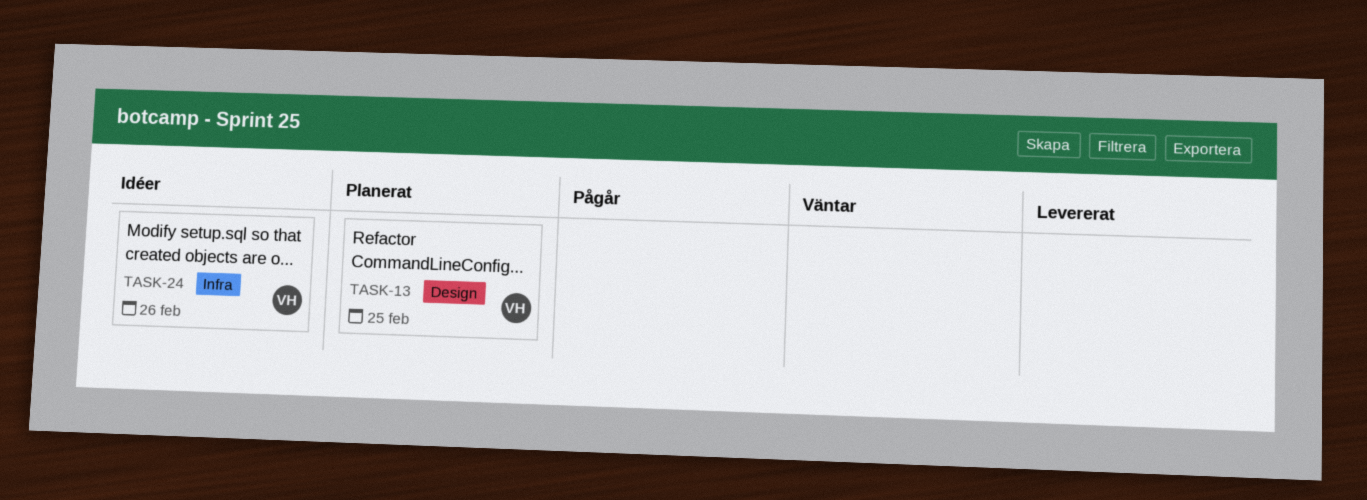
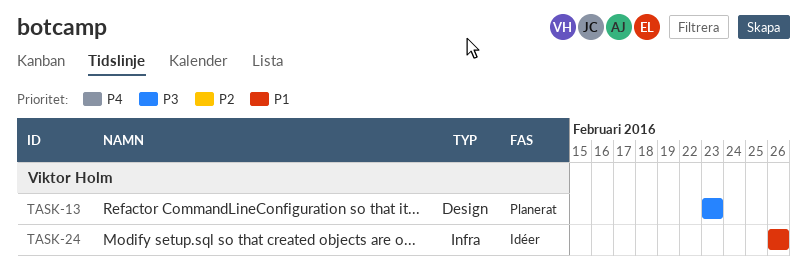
TASK-13, due: Feb 25 -> Feb 23

